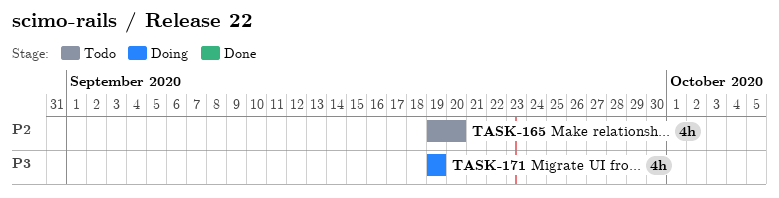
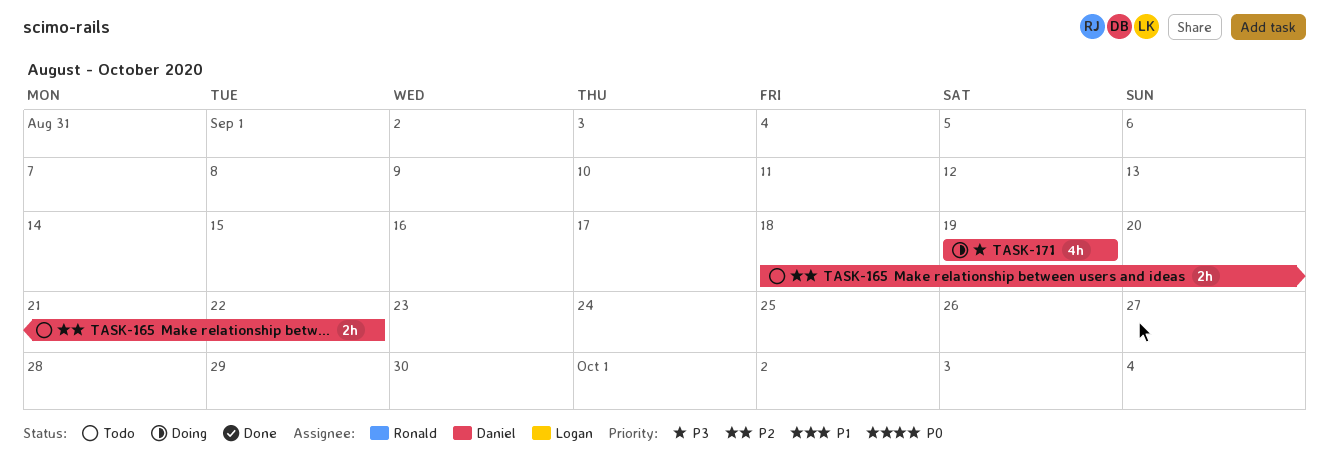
TASK-165, estimate: 4h -> 2h
TASK-165, start: Sep 19 -> Sep 18
TASK-165, due: Sep 20 -> Sep 22

